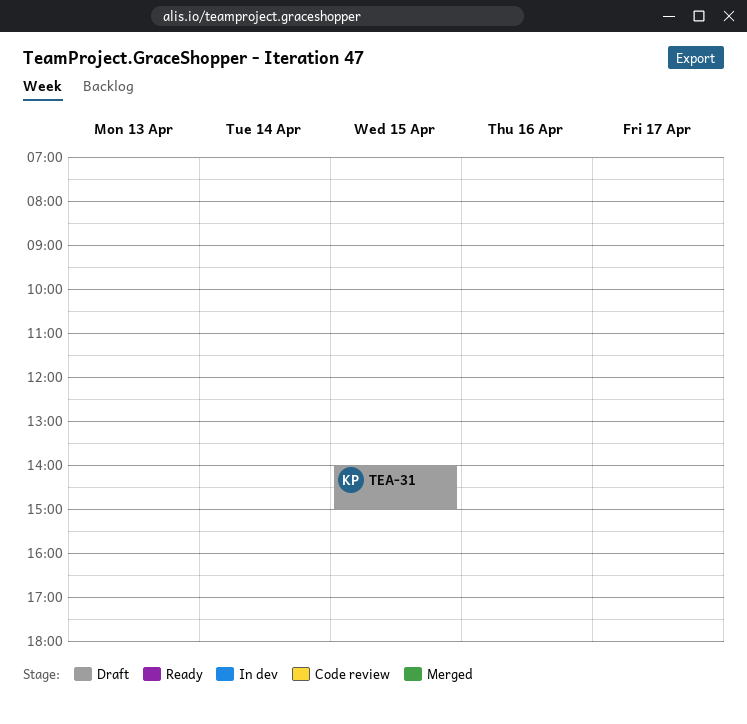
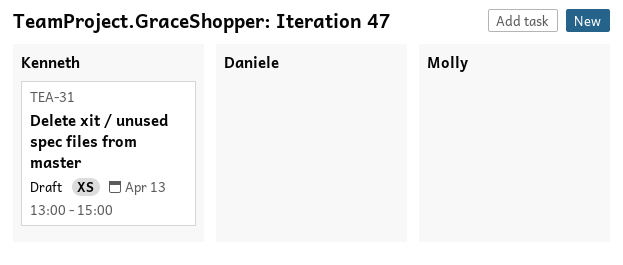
TEA-31, day: Apr 15 -> Apr 13
TEA-31, begins: 14:00 -> 13:00

